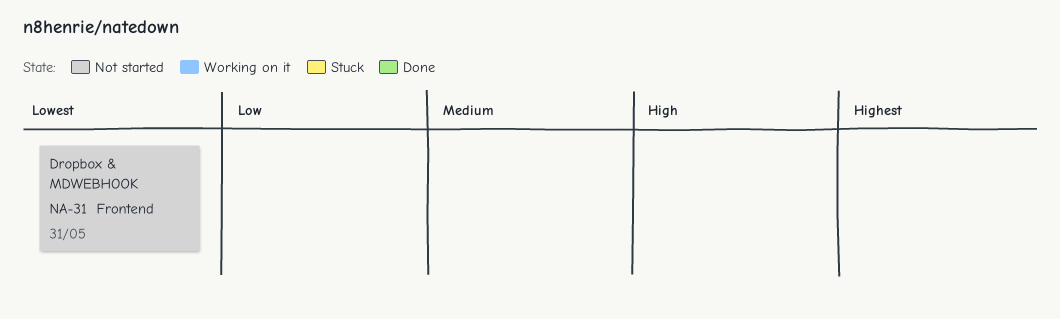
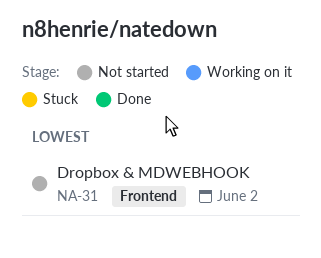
NA-31, due: May 31 -> Jun 2

